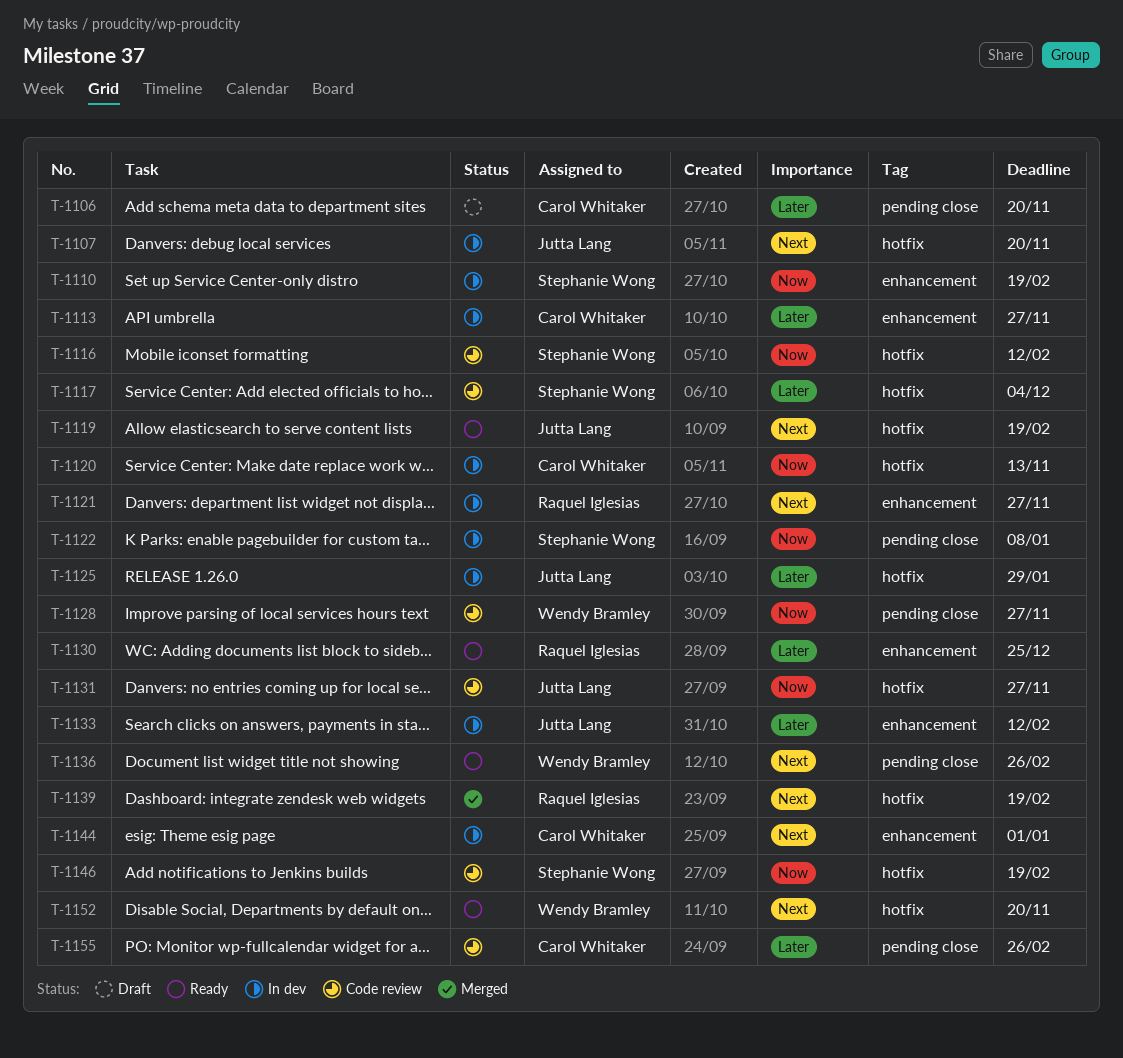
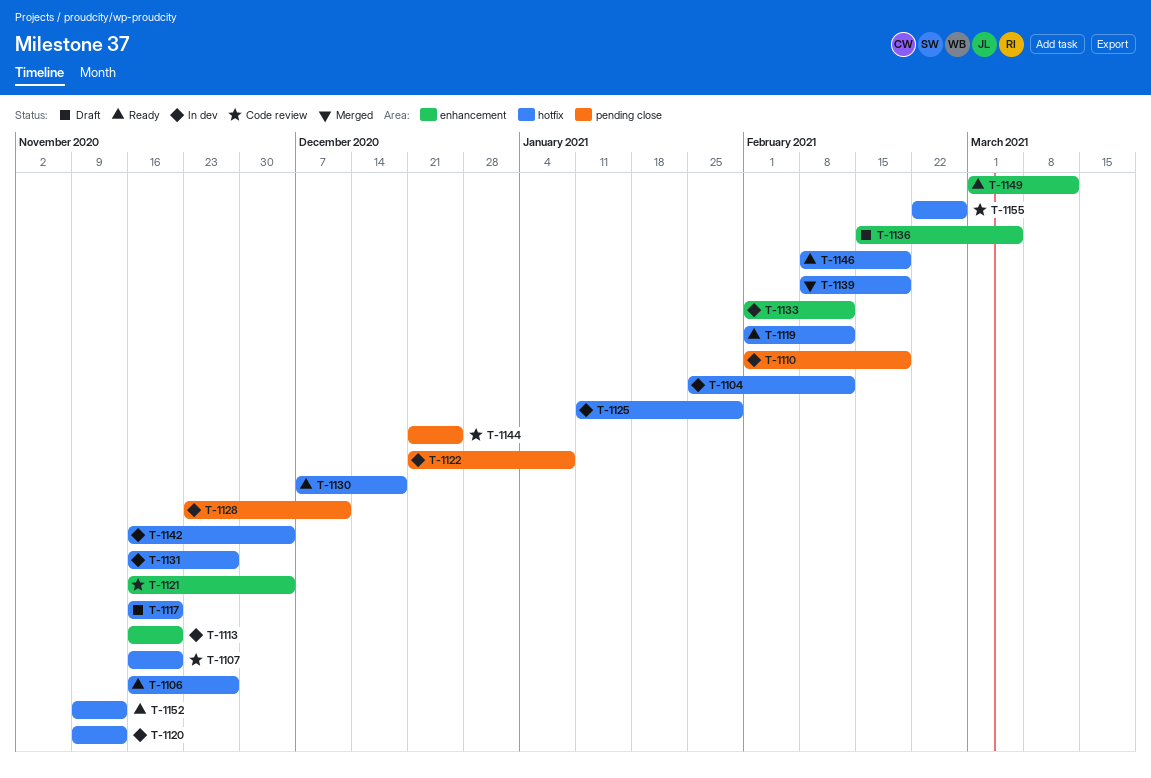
T-1104: none -> present
T-1106, status: Draft -> Ready
T-1106, label: pending close -> hotfix
T-1106, due: Nov 20 -> Nov 27
T-1107, status: In dev -> Code review
T-1110, label: enhancement -> pending close
T-1113, due: Nov 27 -> Nov 20
T-1116: present -> none
T-1117, status: Code review -> Draft
T-1117, due: Dec 4 -> Nov 20
T-1119, due: Feb 19 -> Feb 12
T-1121, status: In dev -> Code review
T-1121, due: Nov 27 -> Dec 4
T-1128, status: Code review -> In dev
T-1128, due: Nov 27 -> Dec 11
T-1130, label: enhancement -> hotfix
T-1130, due: Dec 25 -> Dec 18
T-1131, status: Code review -> In dev
T-1136, status: Ready -> Draft
T-1136, label: pending close -> enhancement
T-1136, due: Feb 26 -> Mar 5
T-1142: none -> present
T-1144, status: In dev -> Code review
T-1144, label: enhancement -> pending close
T-1144, due: Jan 1 -> Dec 25
T-1146, status: Code review -> Ready
T-1149: none -> present
T-1152, due: Nov 20 -> Nov 13
T-1155, label: pending close -> hotfix

